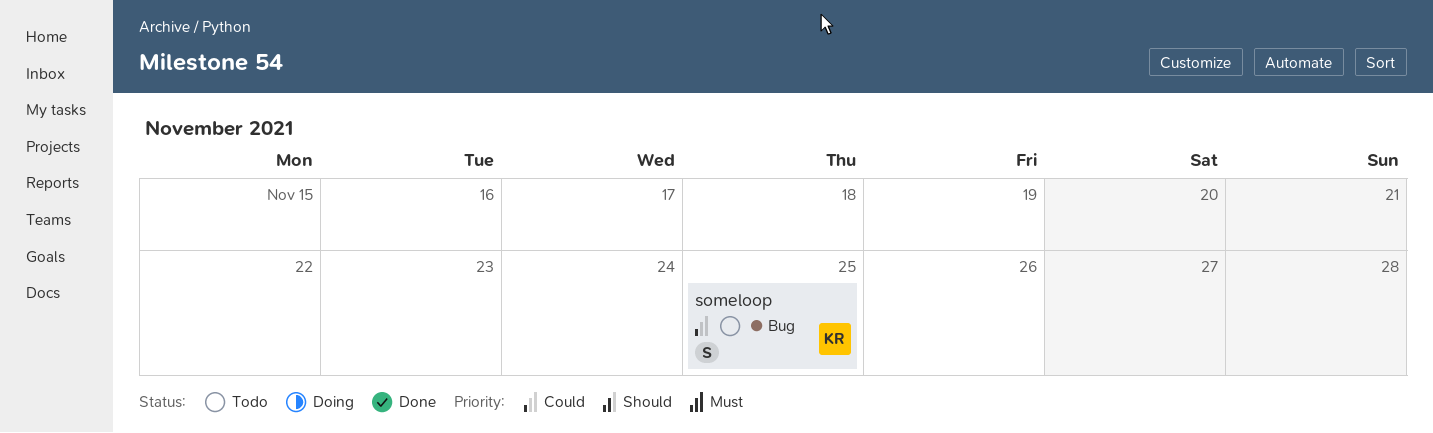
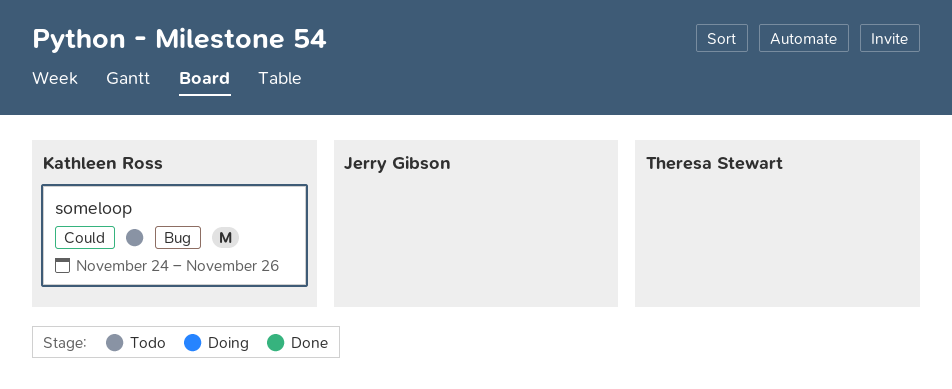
someloop, estimate: S -> M
someloop, due: Nov 25 -> Nov 26

